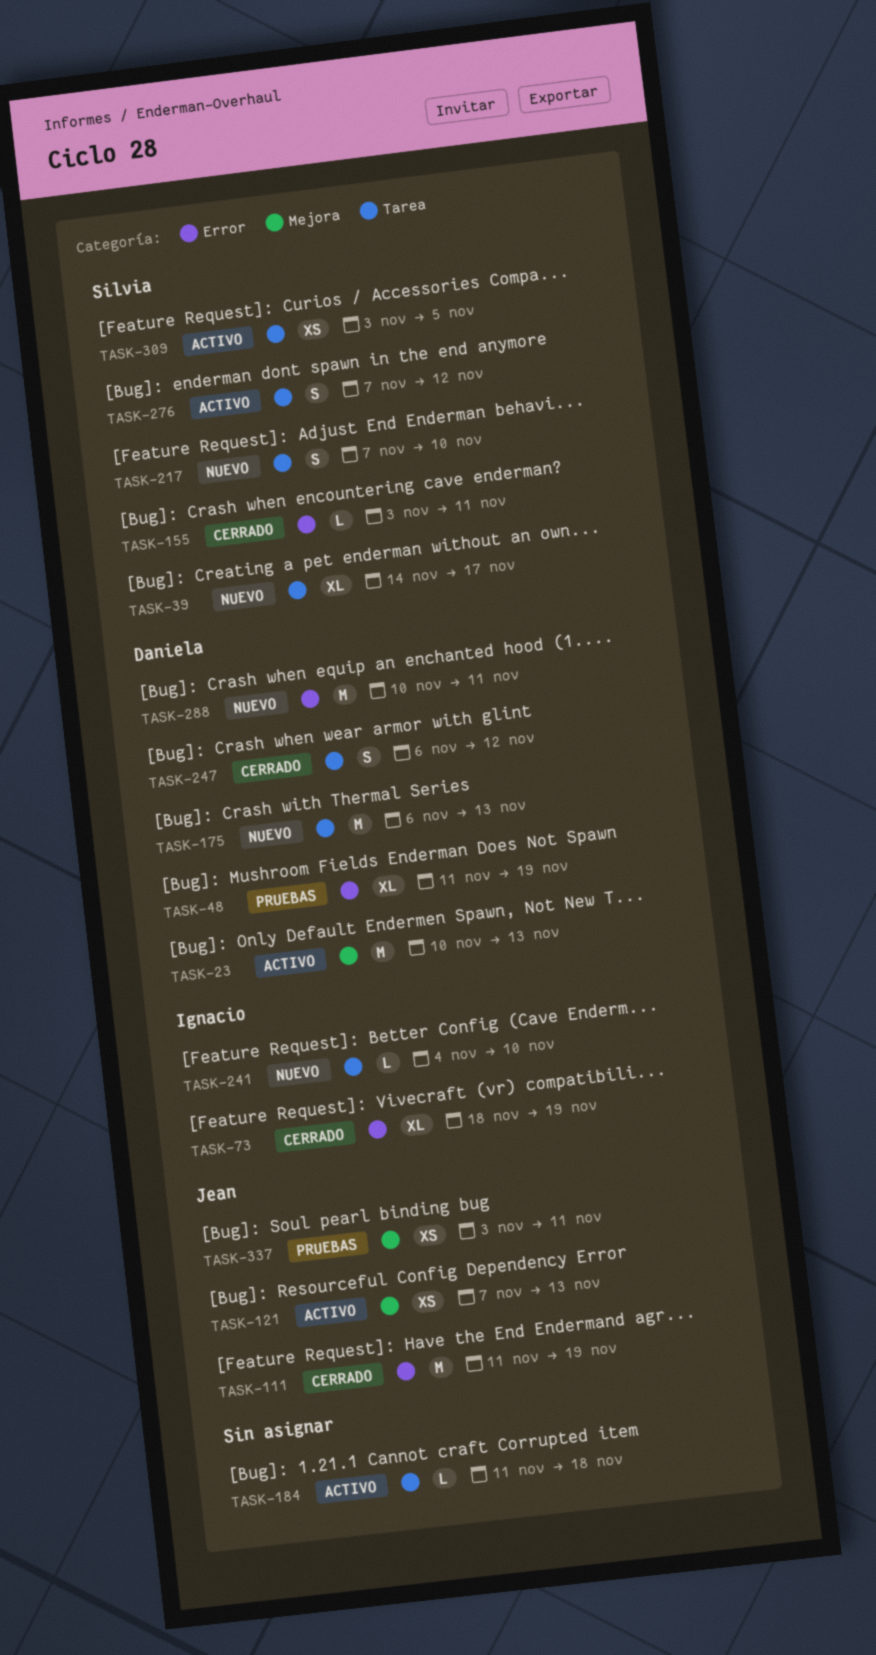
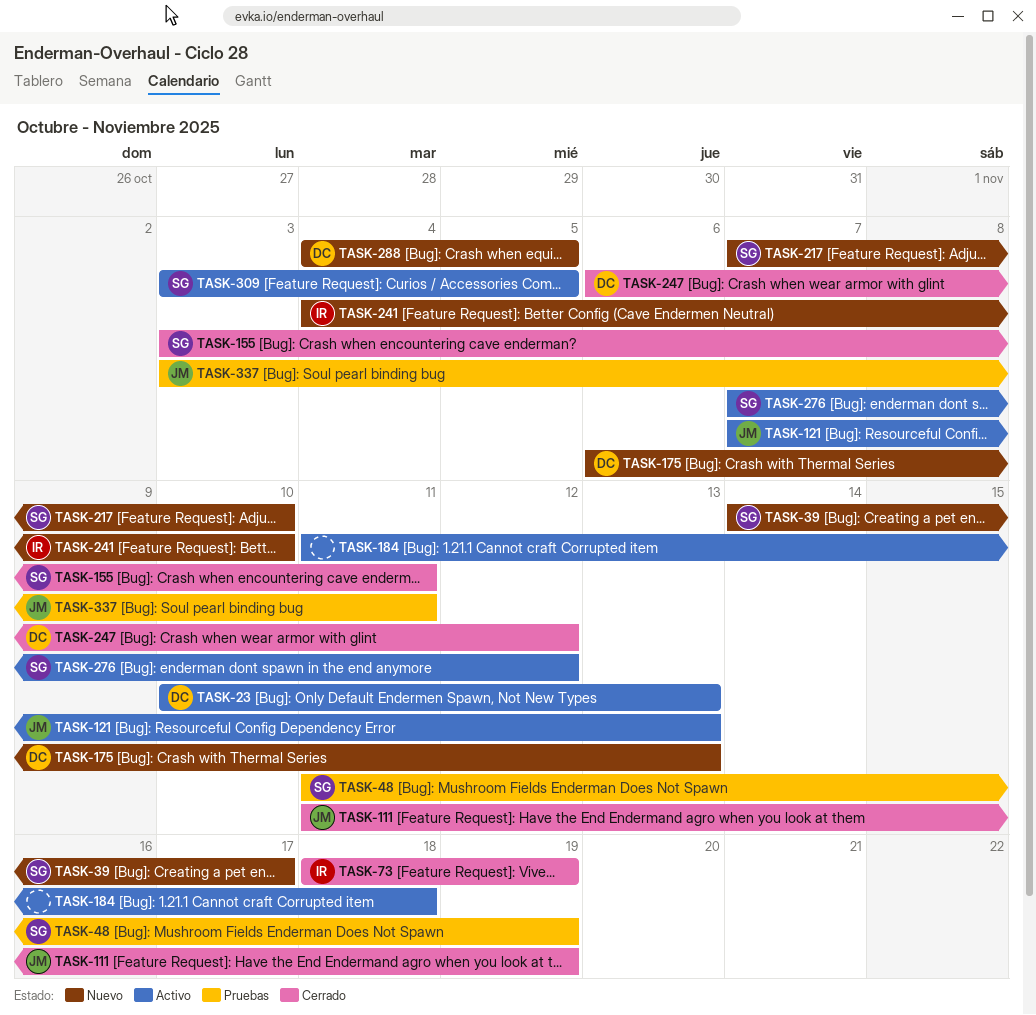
TASK-48, owner: Daniela -> Silvia
TASK-288, start: Nov 10 -> Nov 4
TASK-288, due: Nov 11 -> Nov 5

